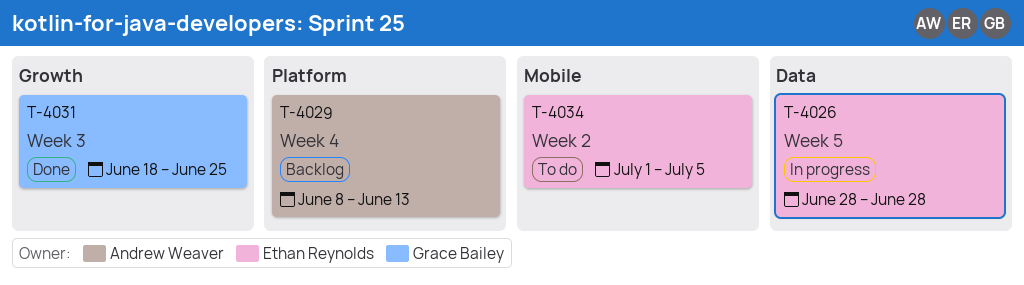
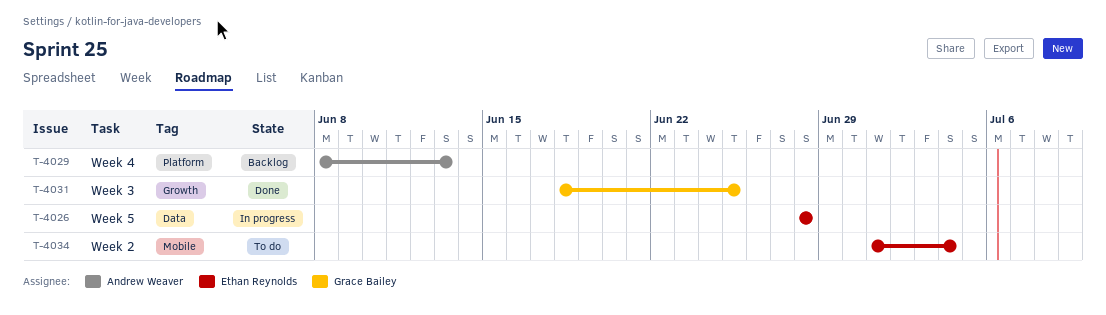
T-4034, due: Jul 5 -> Jul 4

